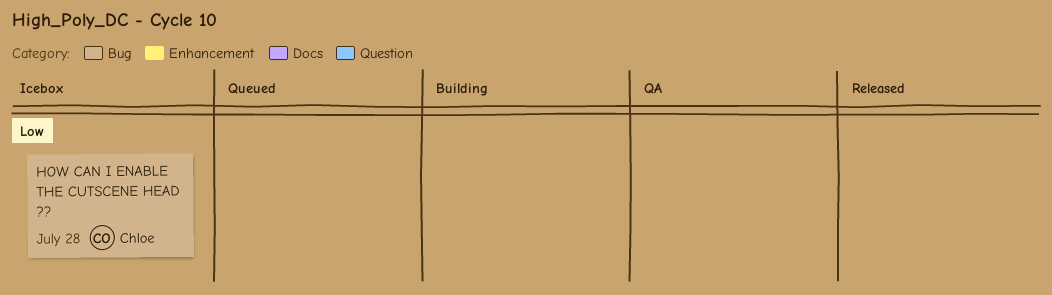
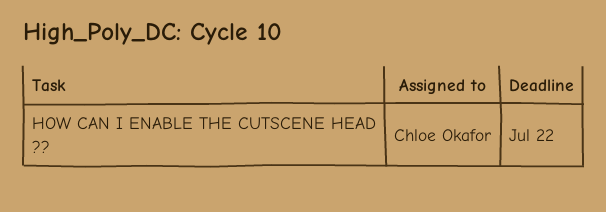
HOW CAN I ENABLE THE CUTSCENE HEAD ??, due: Jul 28 -> Jul 22

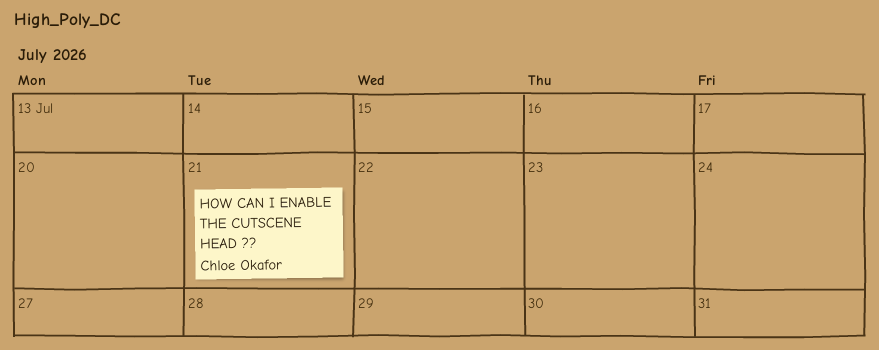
HOW CAN I ENABLE THE CUTSCENE HEAD ??, due: Jul 22 -> Jul 21

